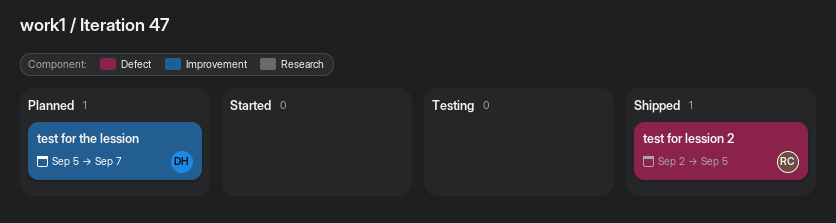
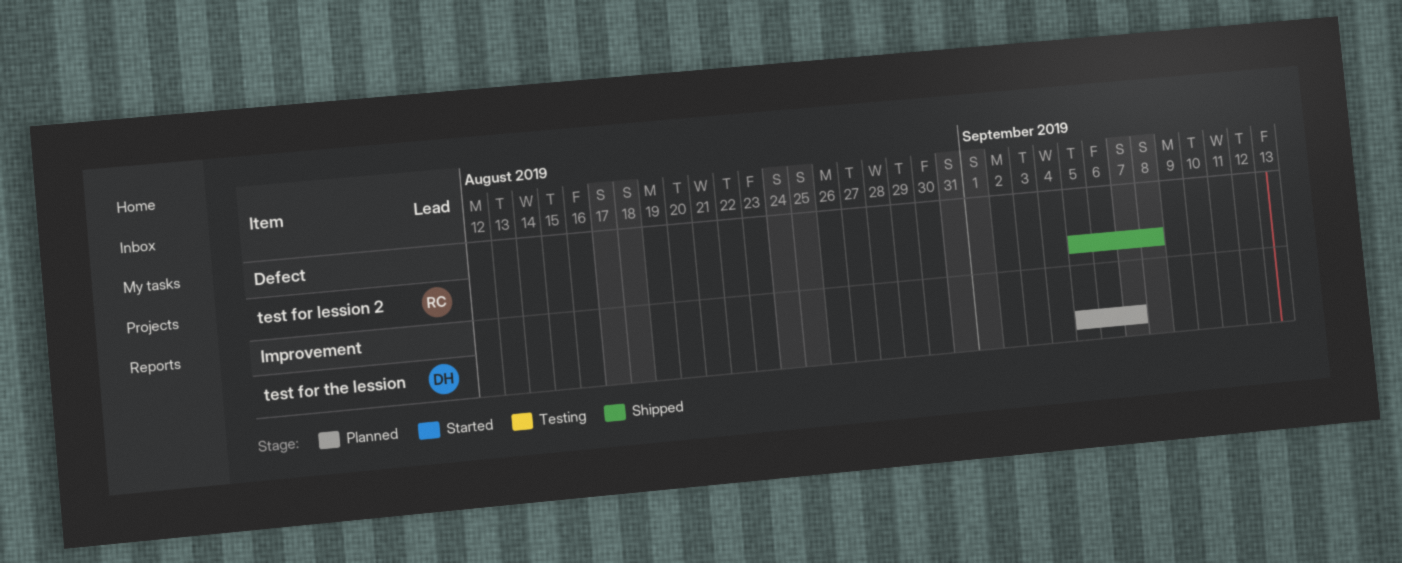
test for lession 2, start: Sep 2 -> Sep 5
test for lession 2, due: Sep 5 -> Sep 8

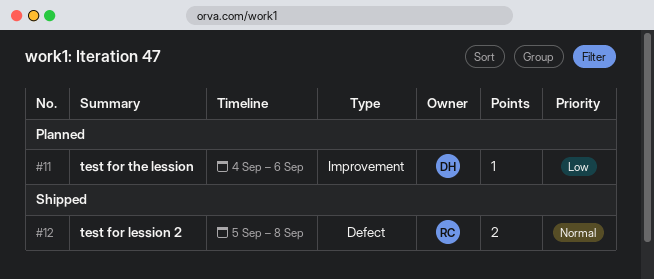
test for the lession, start: Sep 5 -> Sep 4
test for the lession, due: Sep 7 -> Sep 6

